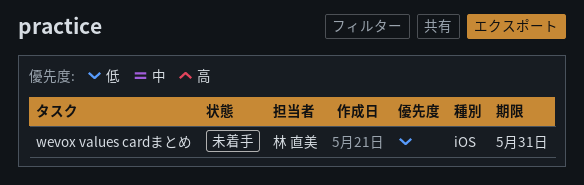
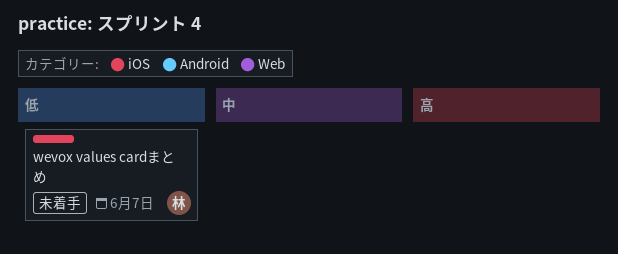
wevox values cardまとめ, due: May 31 -> Jun 7

